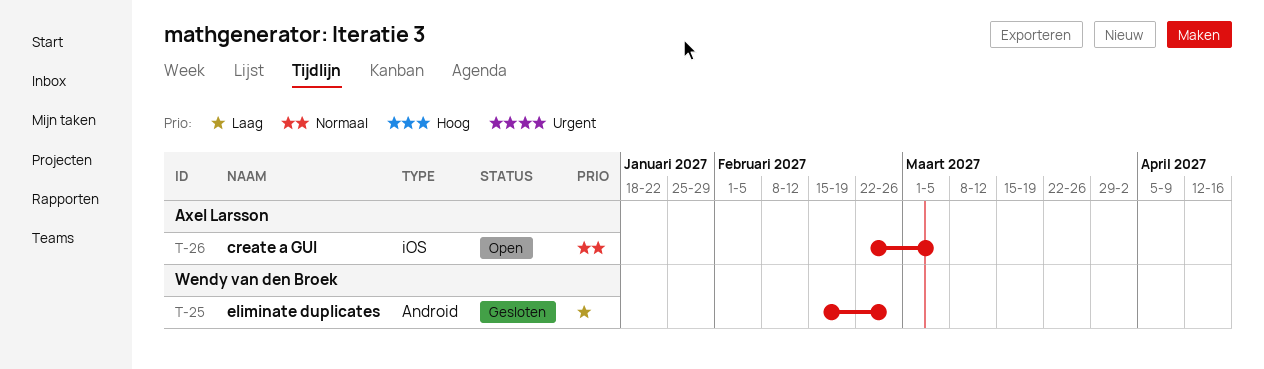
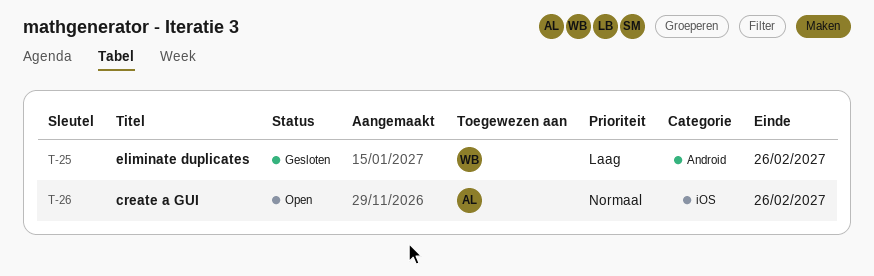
T-26, due: Mar 5 -> Feb 26

